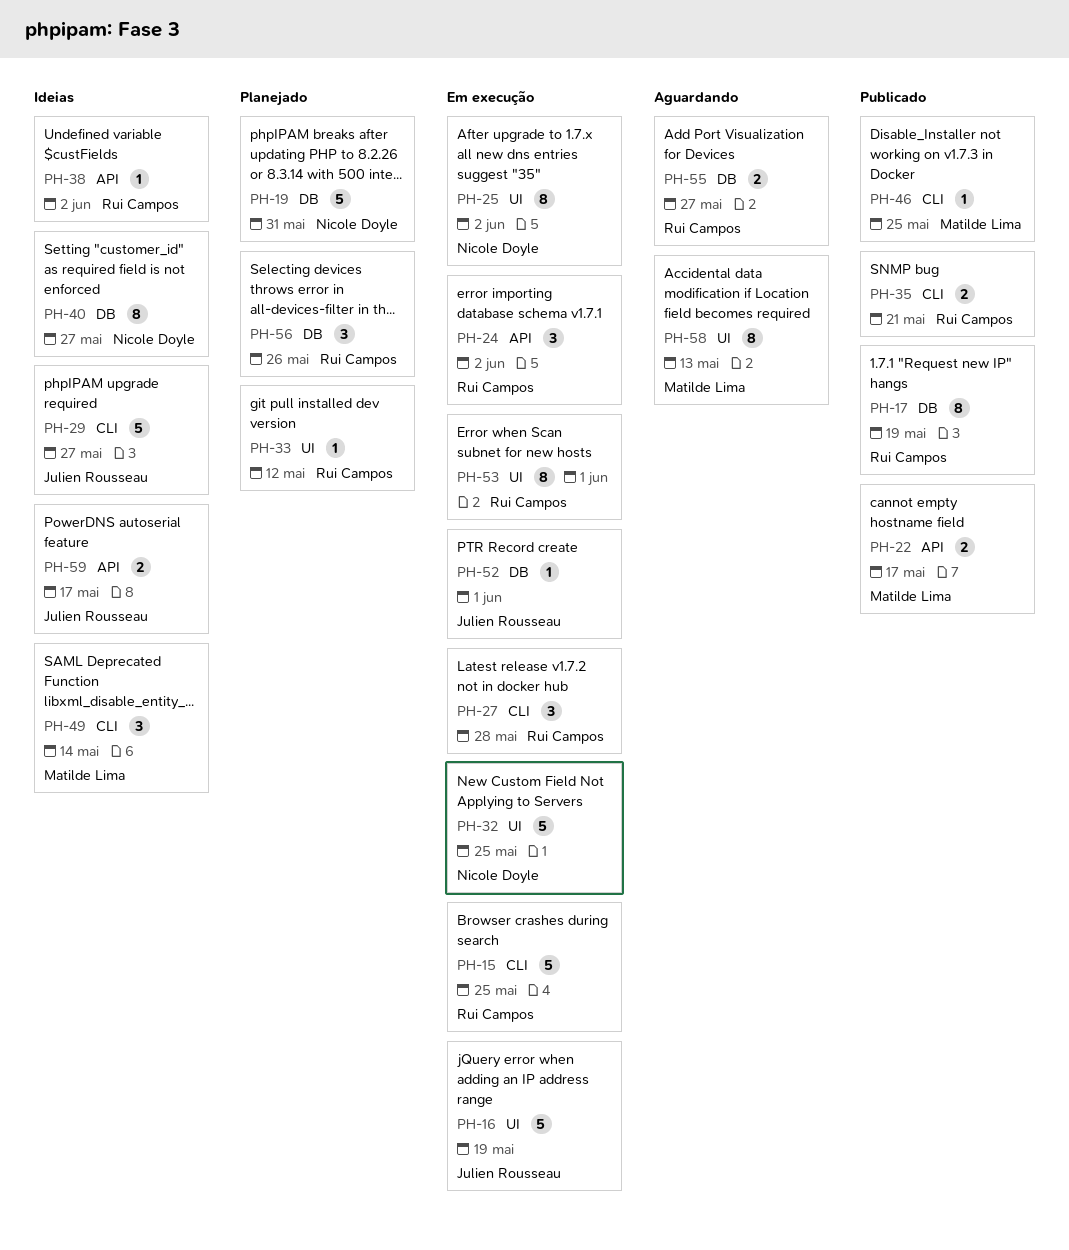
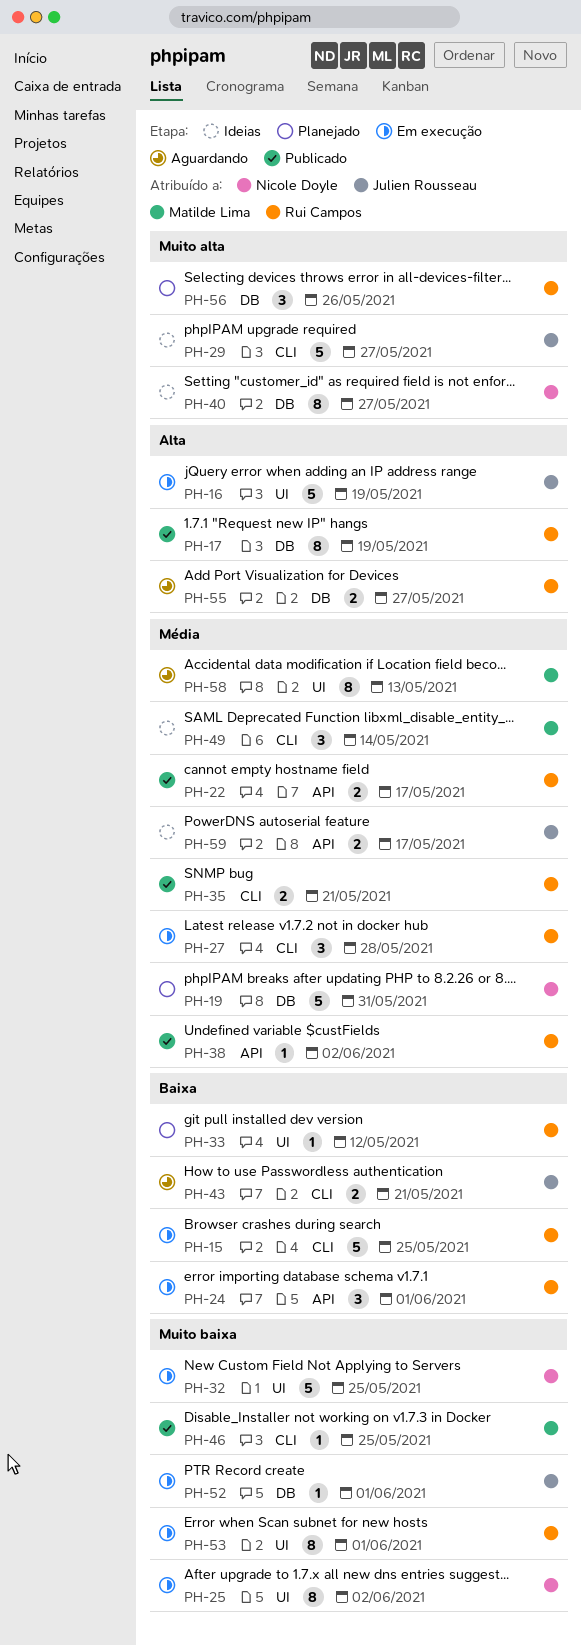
PH-22, owner: Matilde Lima -> Rui Campos
PH-24, due: Jun 2 -> Jun 1
PH-38, status: Ideias -> Publicado
PH-43: none -> present

